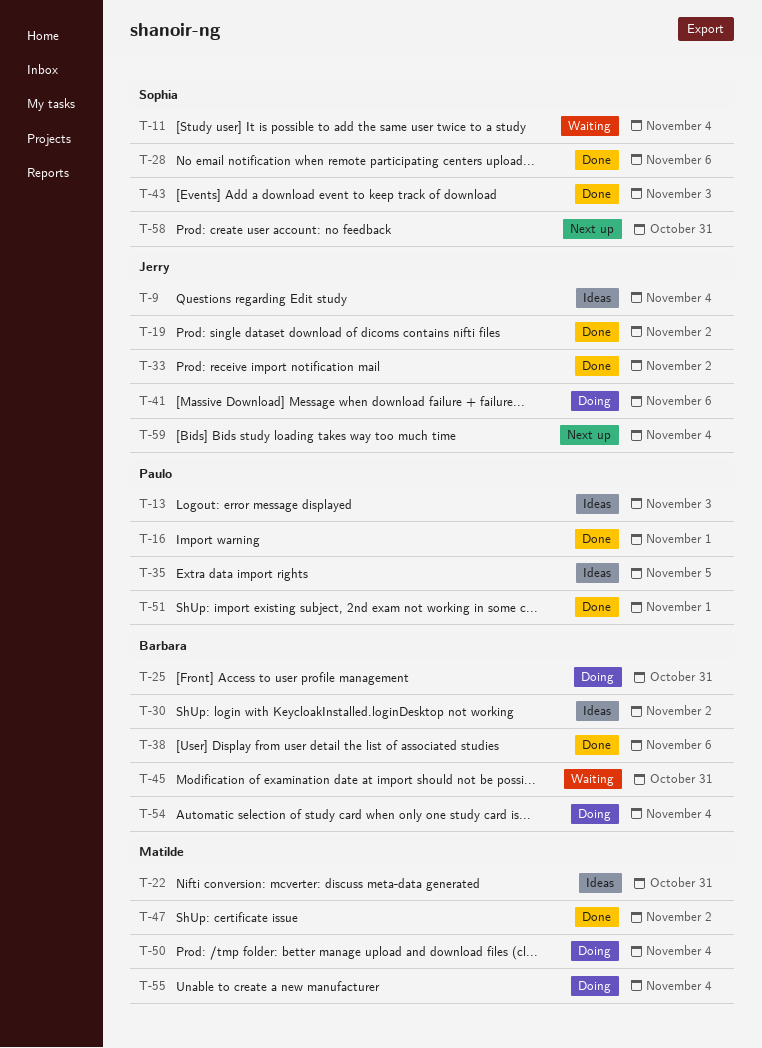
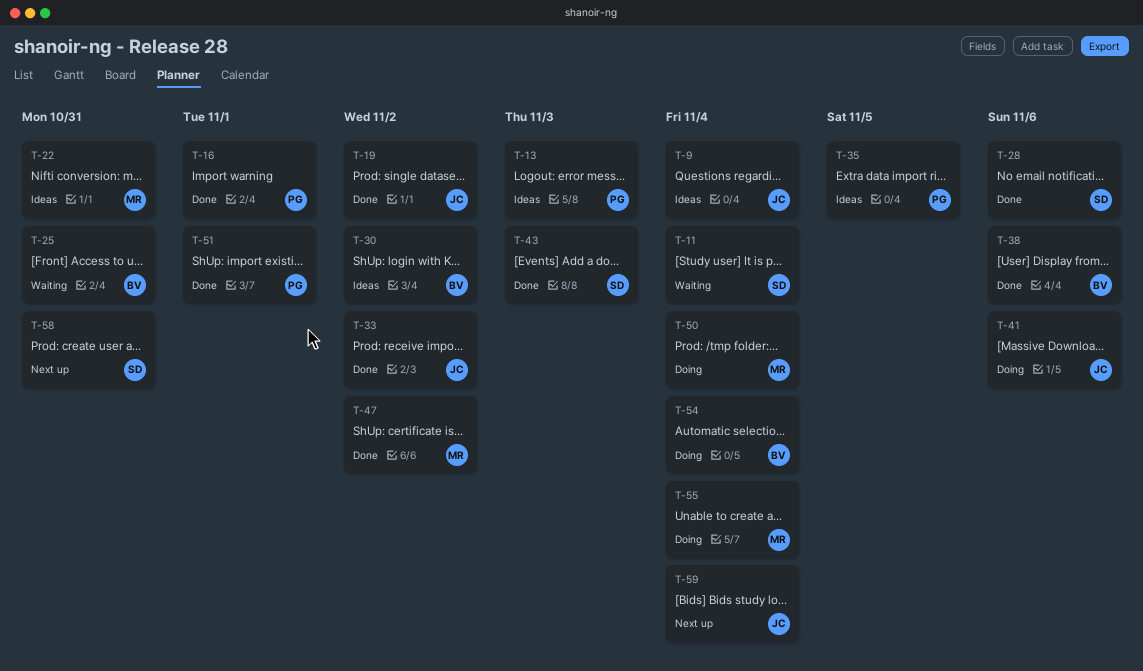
T-25, status: Doing -> Waiting
T-45: present -> none

